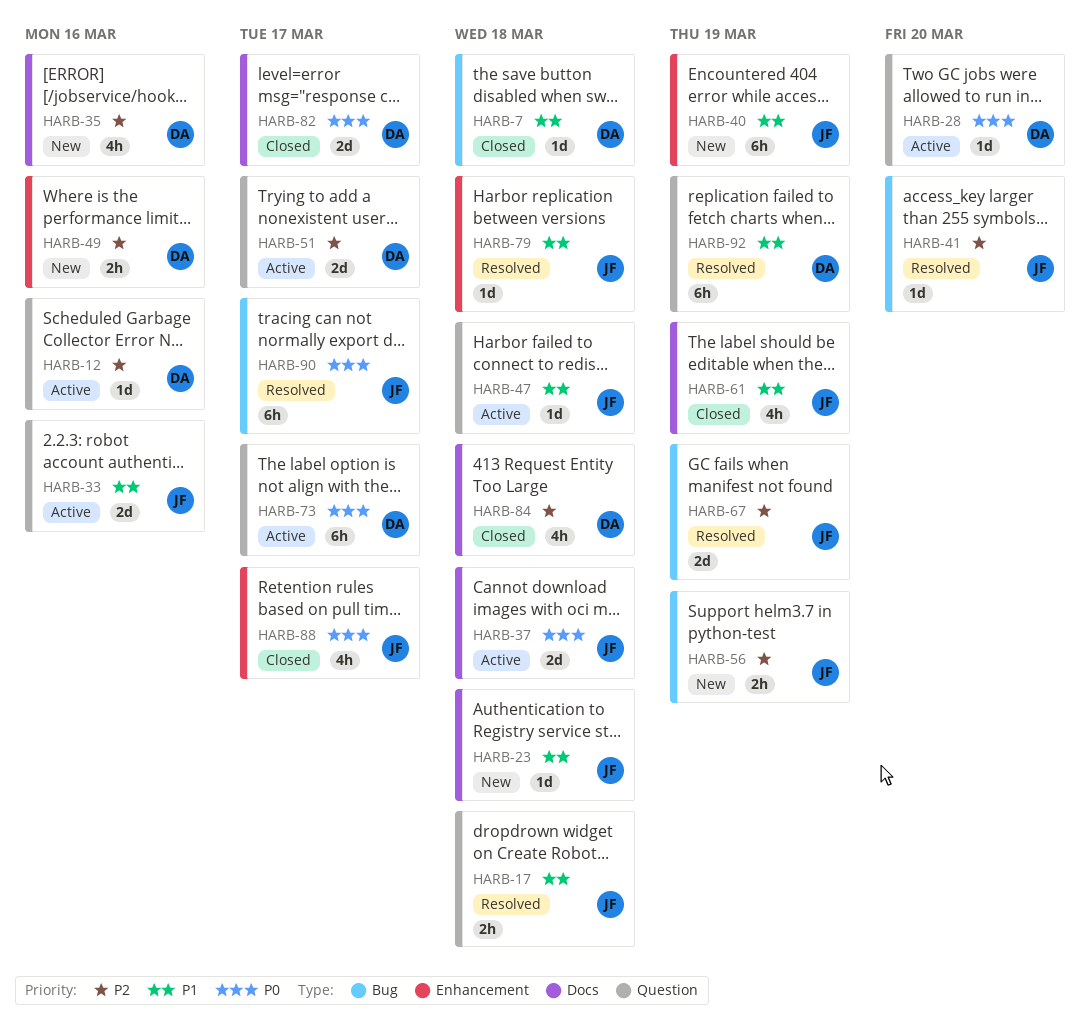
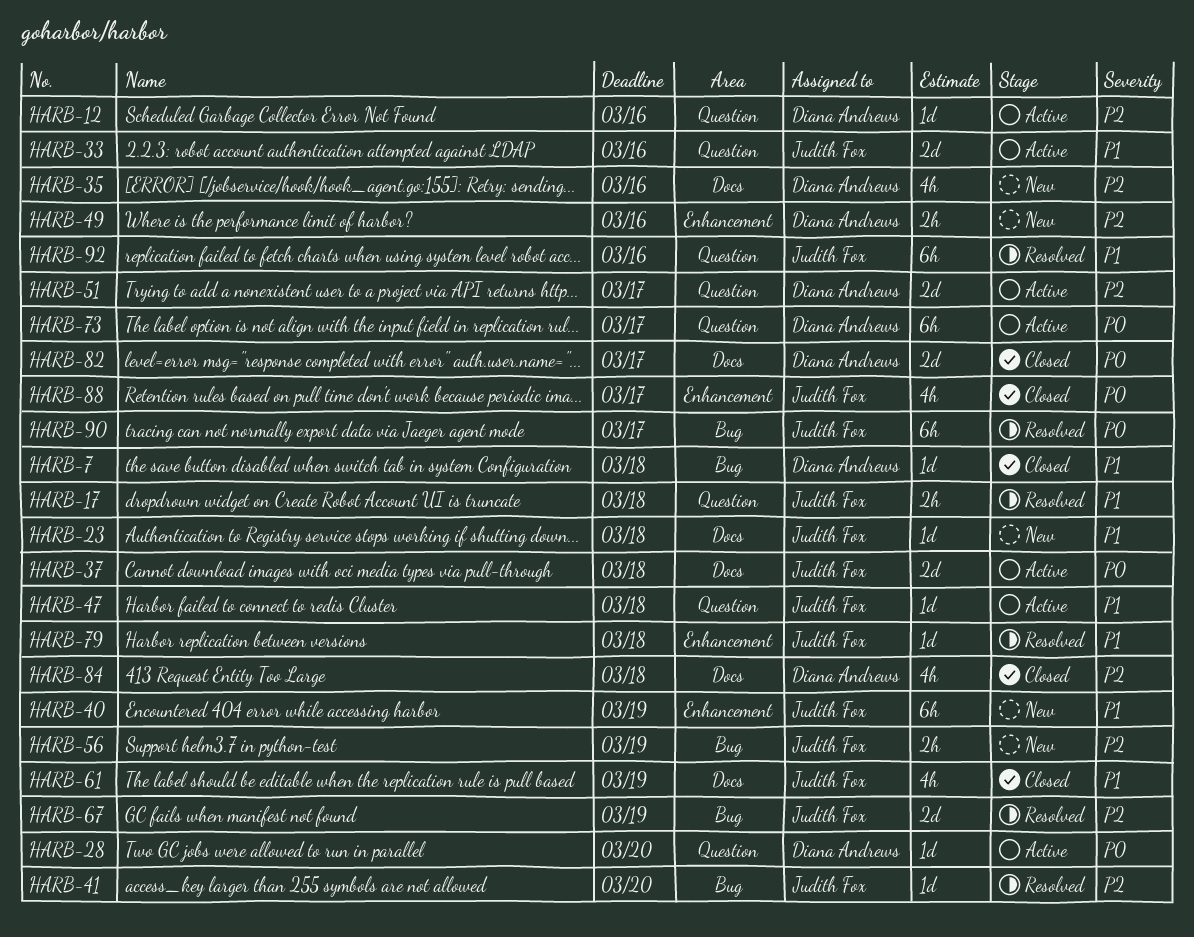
HARB-92, owner: Diana Andrews -> Judith Fox
HARB-92, due: Mar 19 -> Mar 16

